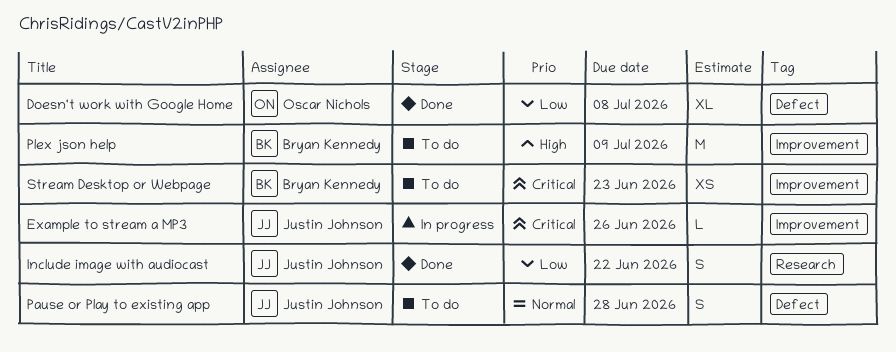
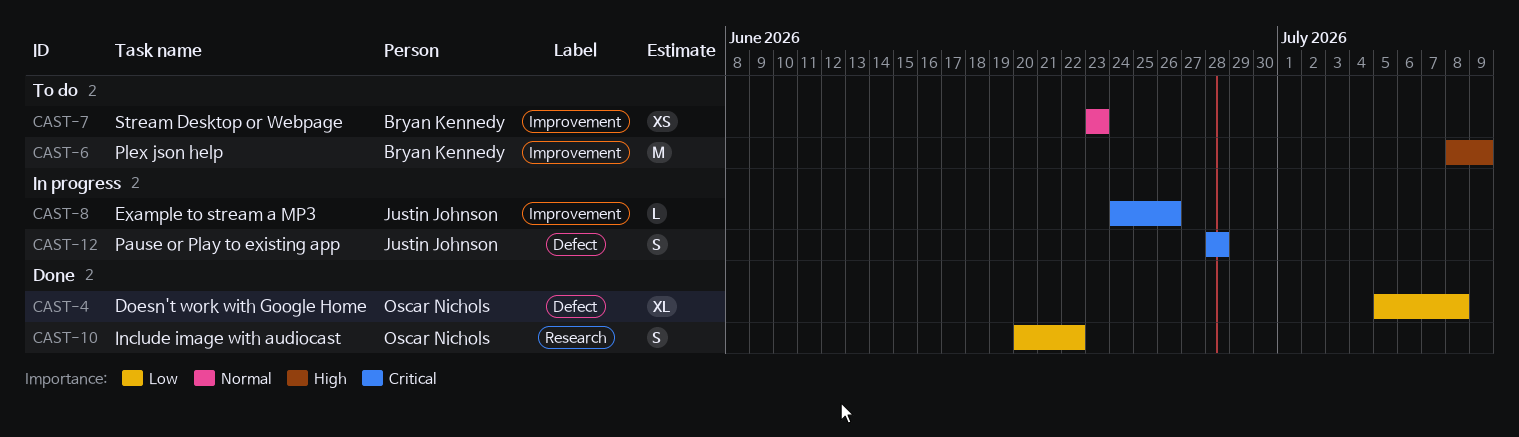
Include image with audiocast, owner: Justin Johnson -> Oscar Nichols
Pause or Play to existing app, status: To do -> In progress
Pause or Play to existing app, priority: Normal -> Critical
Stream Desktop or Webpage, priority: Critical -> Normal

